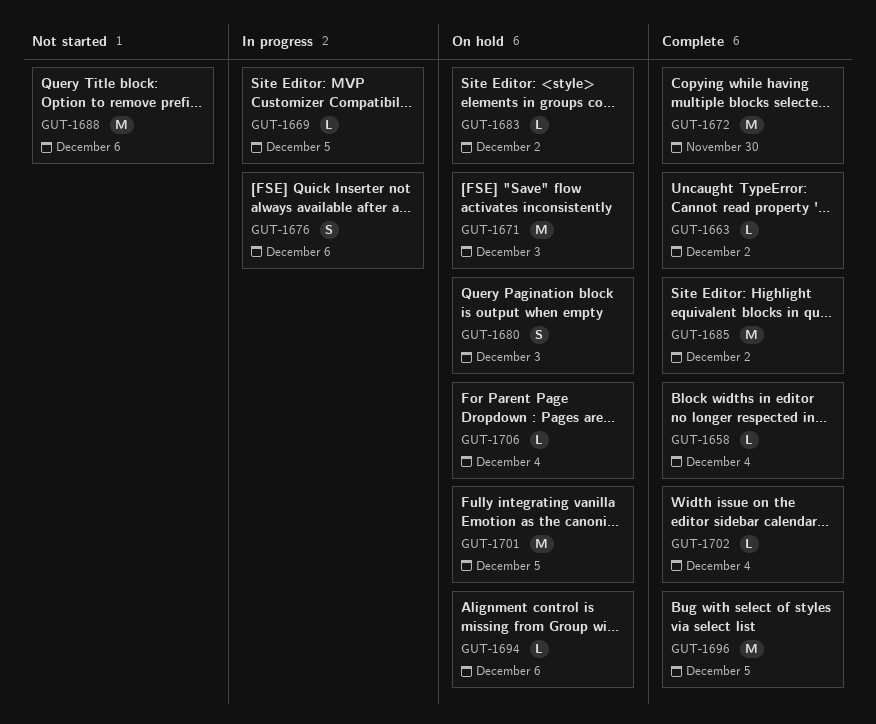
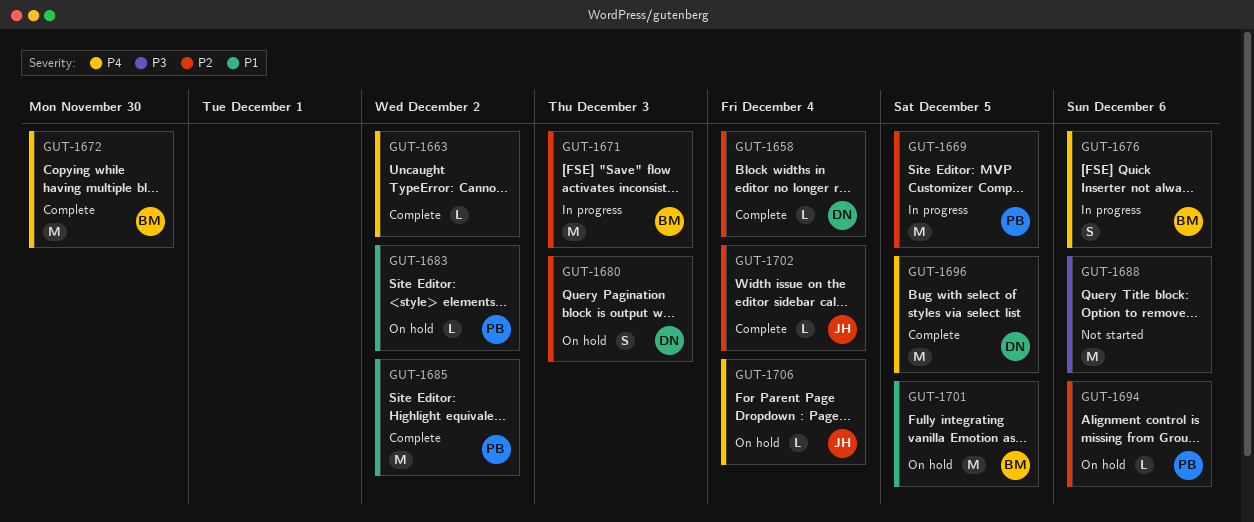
GUT-1669, estimate: L -> M
GUT-1671, status: On hold -> In progress

